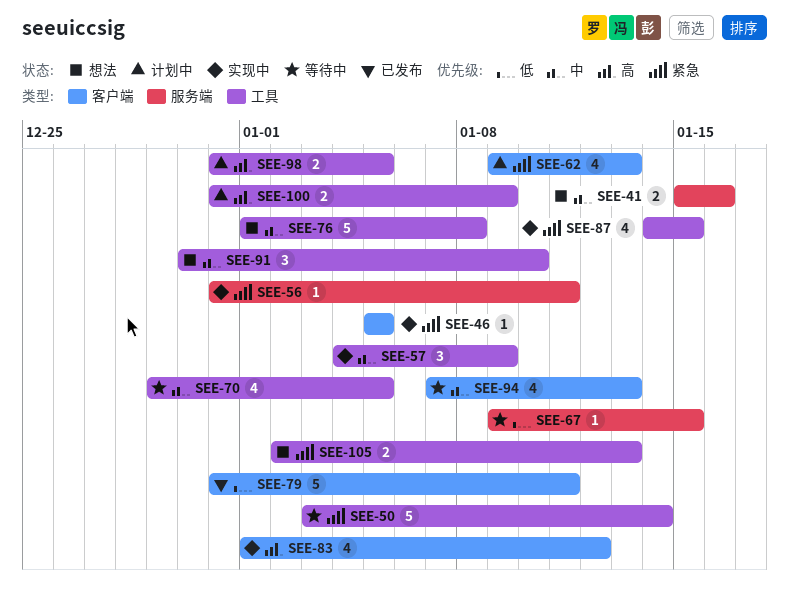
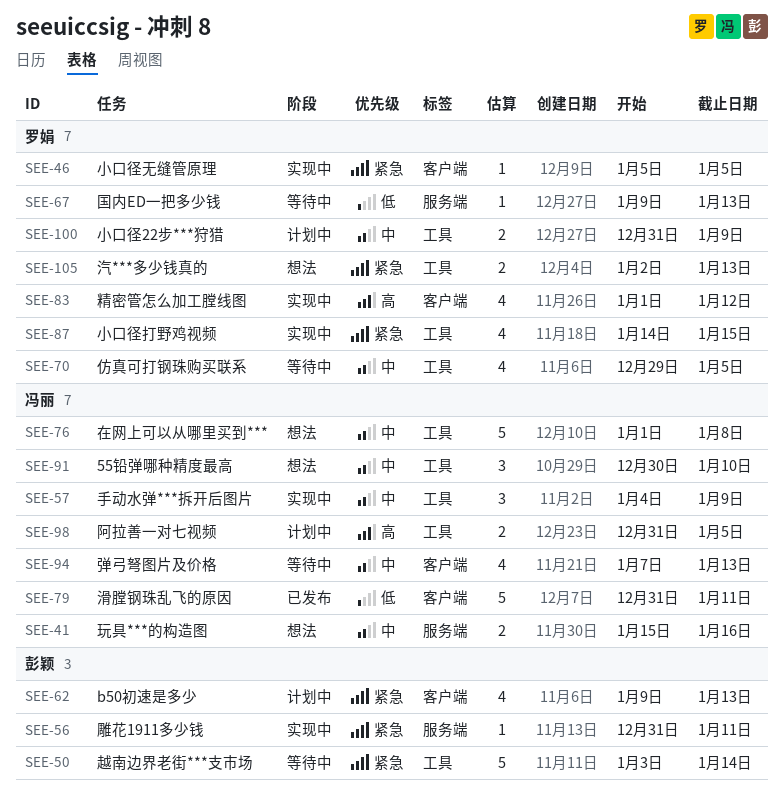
SEE-67, due: Jan 15 -> Jan 13
SEE-100, priority: 高 -> 中

